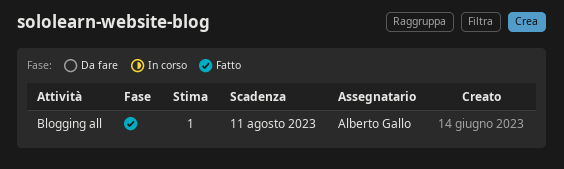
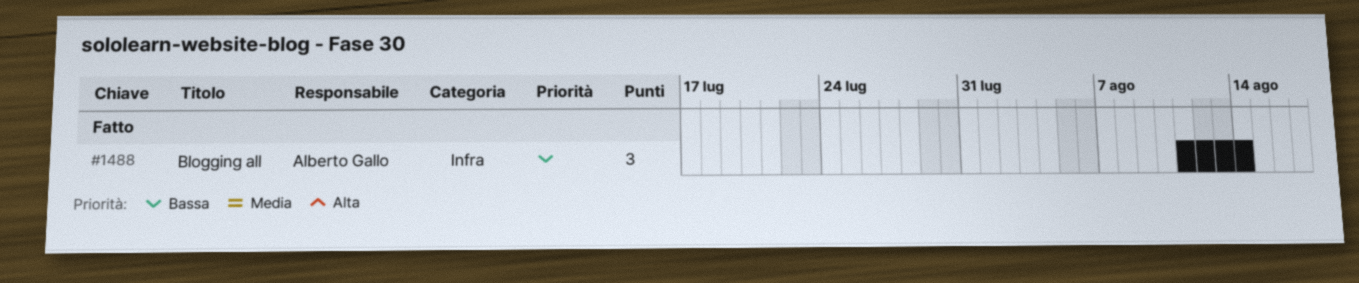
Blogging all, estimate: 1 -> 3
Blogging all, due: Aug 11 -> Aug 14

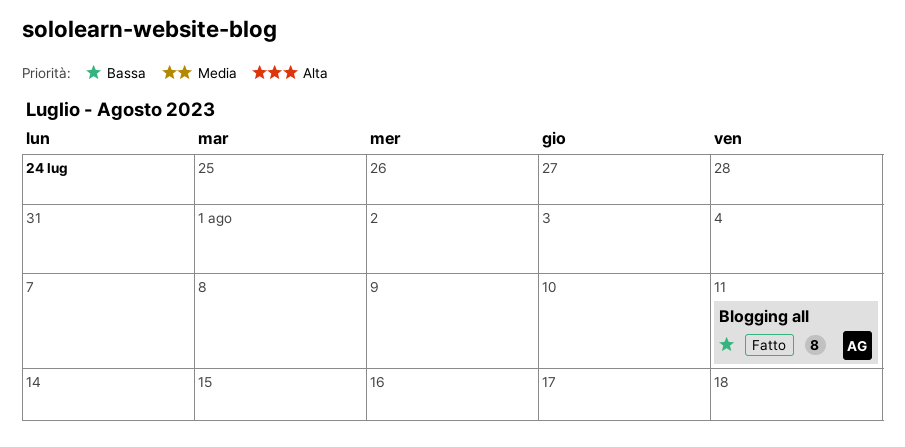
Blogging all, estimate: 3 -> 8
Blogging all, due: Aug 14 -> Aug 11

